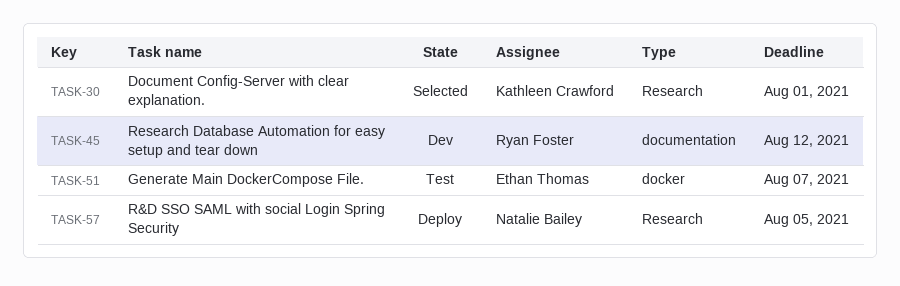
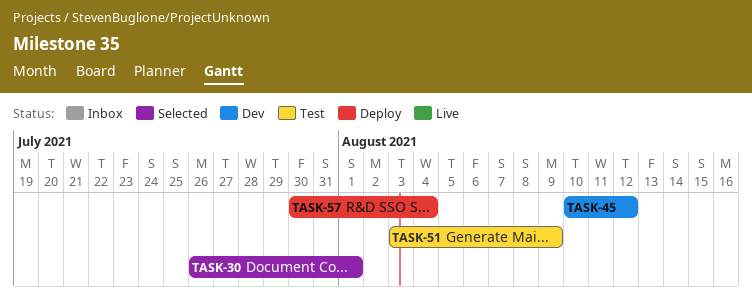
TASK-51, due: Aug 7 -> Aug 9
TASK-57, due: Aug 5 -> Aug 4

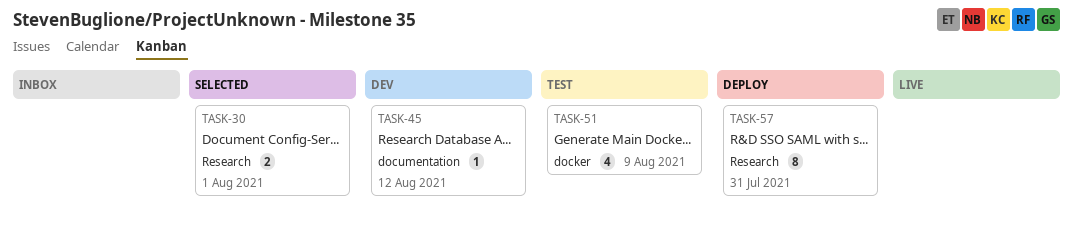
TASK-57, due: Aug 4 -> Jul 31

